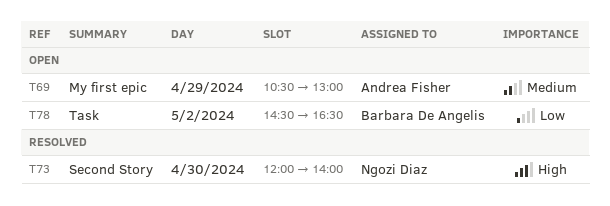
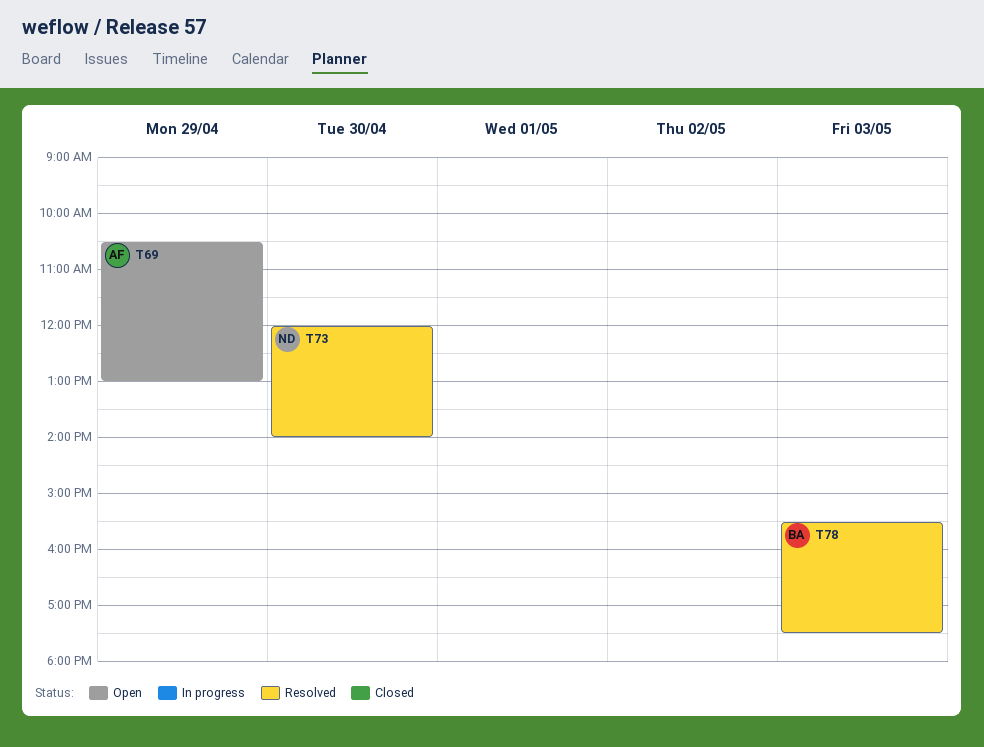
T78, status: Open -> Resolved
T78, day: May 2 -> May 3
T78, begins: 14:30 -> 15:30
T78, ends: 16:30 -> 17:30

